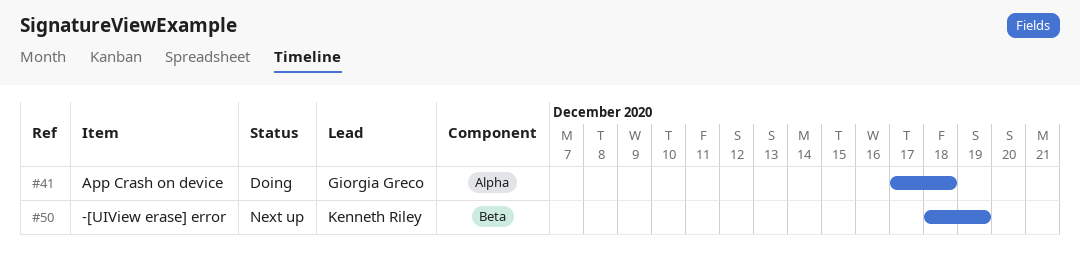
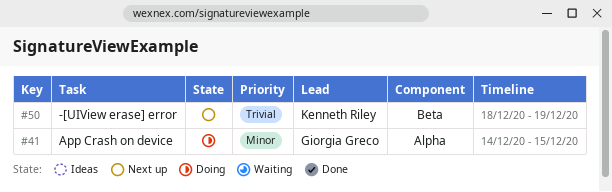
#41, start: Dec 17 -> Dec 14
#41, due: Dec 18 -> Dec 15

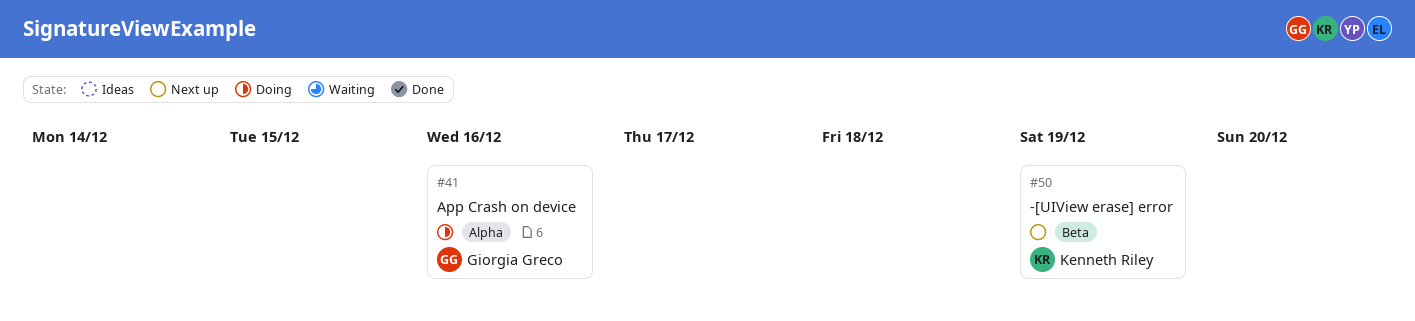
#41, due: Dec 15 -> Dec 16

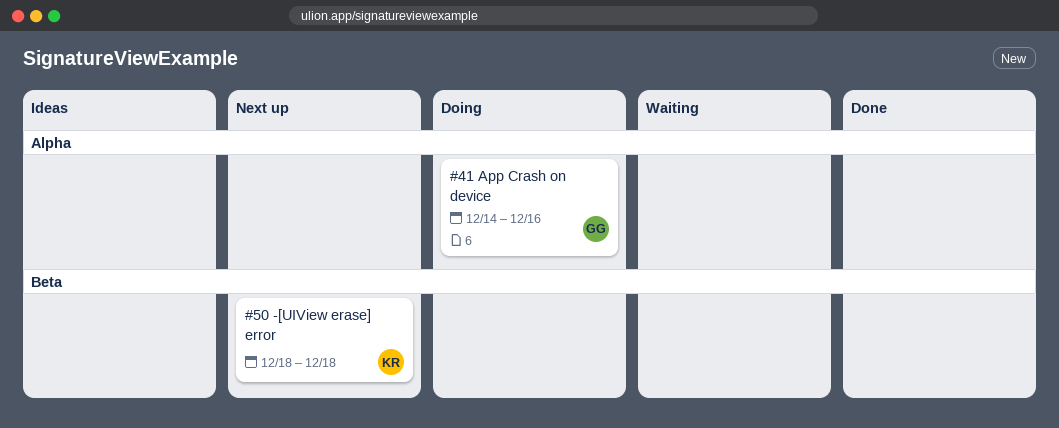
#50, due: Dec 19 -> Dec 18

